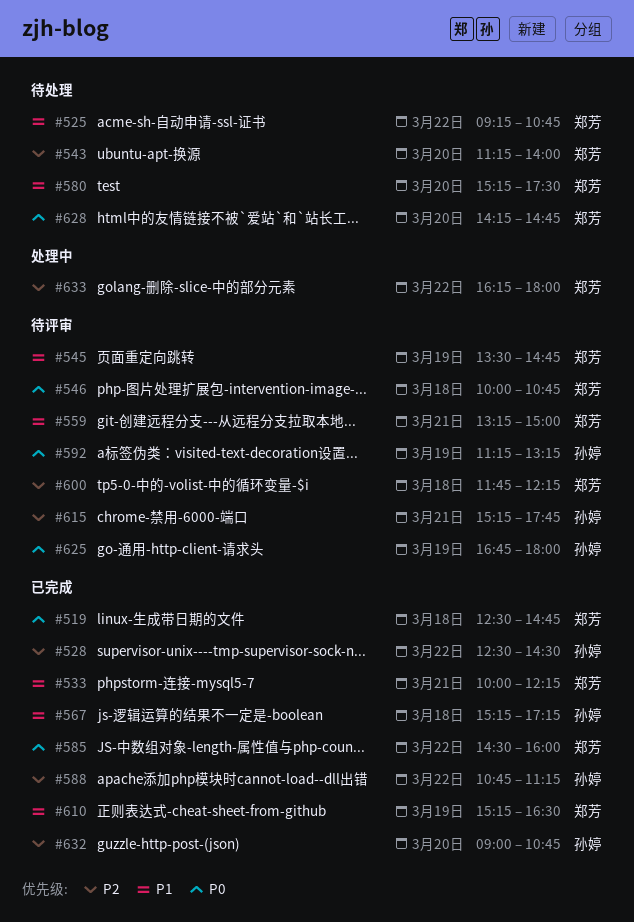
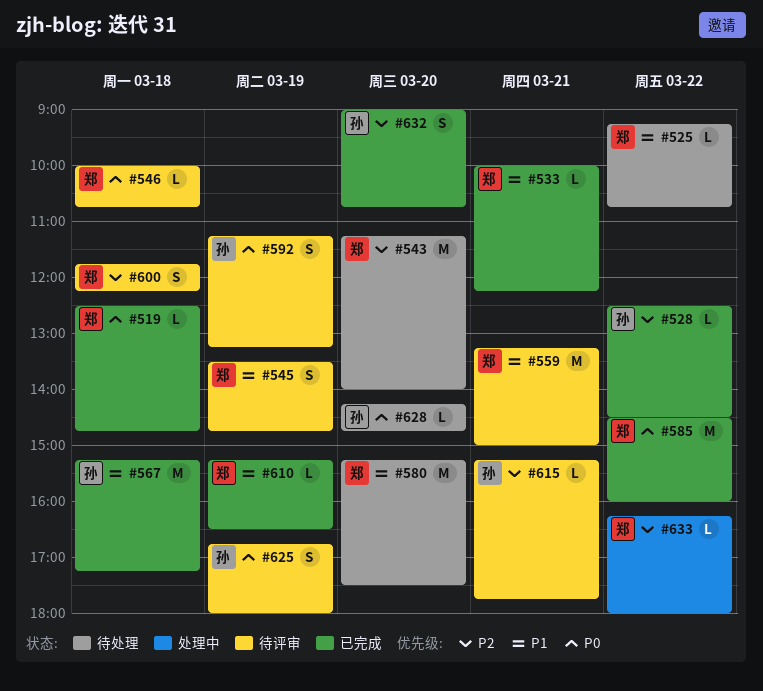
#588: present -> none
#628, owner: 郑芳 -> 孙婷

